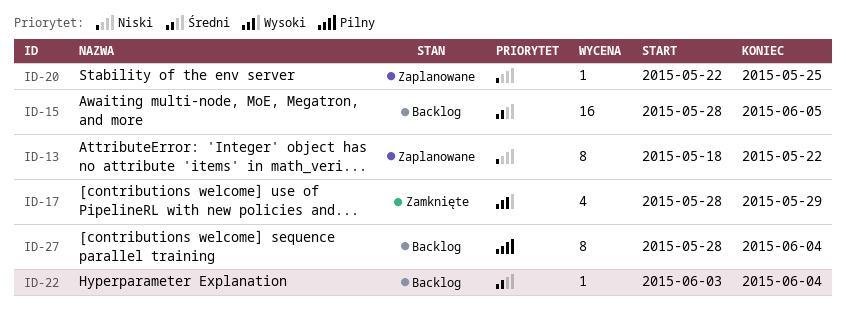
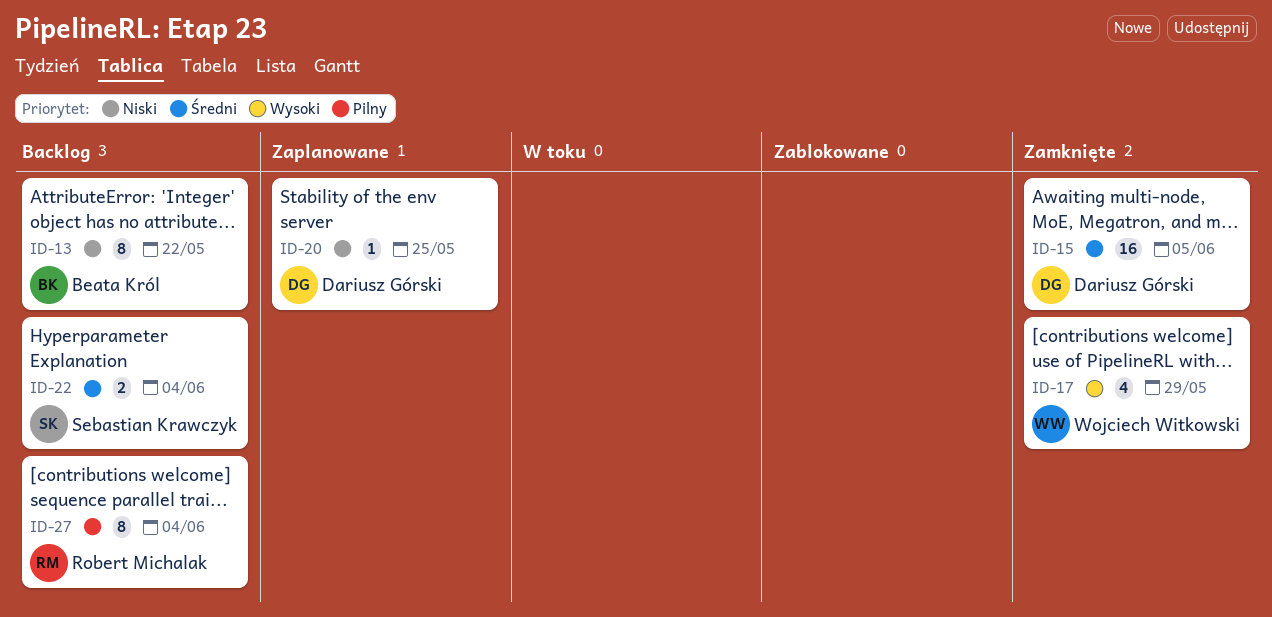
ID-13, status: Zaplanowane -> Backlog
ID-15, status: Backlog -> Zamknięte
ID-22, estimate: 1 -> 2

